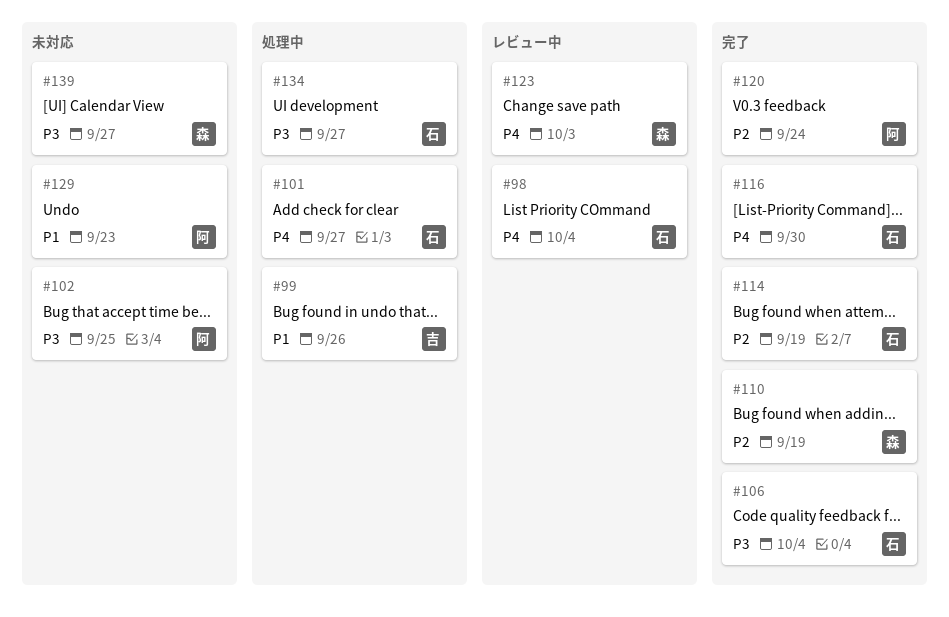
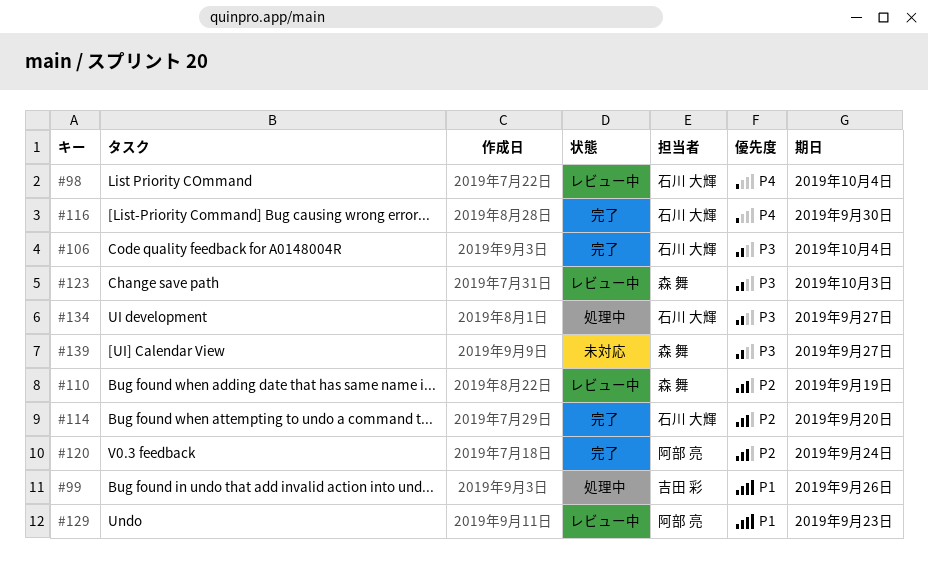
#101: present -> none
#102: present -> none
#110, status: 完了 -> レビュー中
#114, due: Sep 19 -> Sep 20
#123, priority: P4 -> P3
#129, status: 未対応 -> レビュー中

